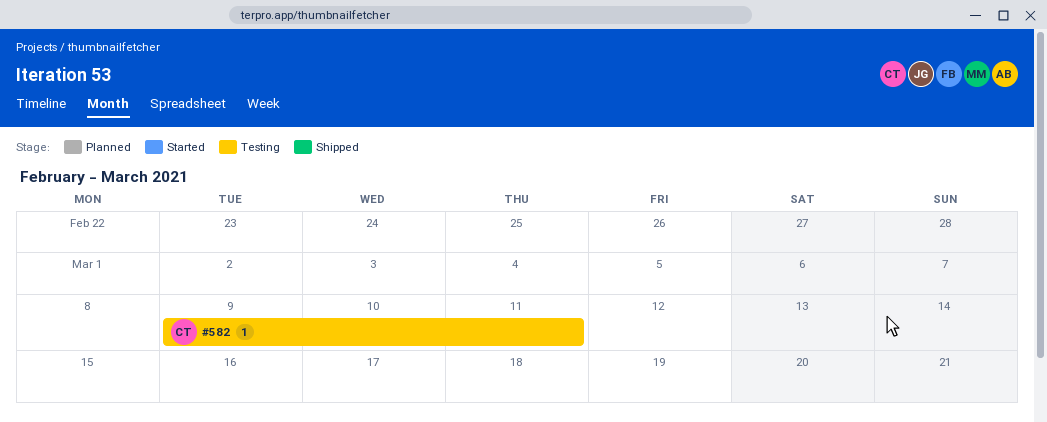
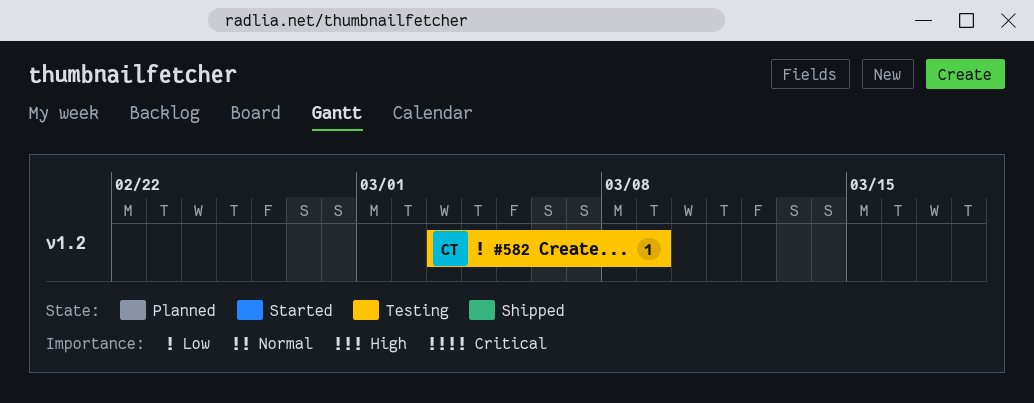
#582, start: Mar 9 -> Mar 3
#582, due: Mar 11 -> Mar 9

